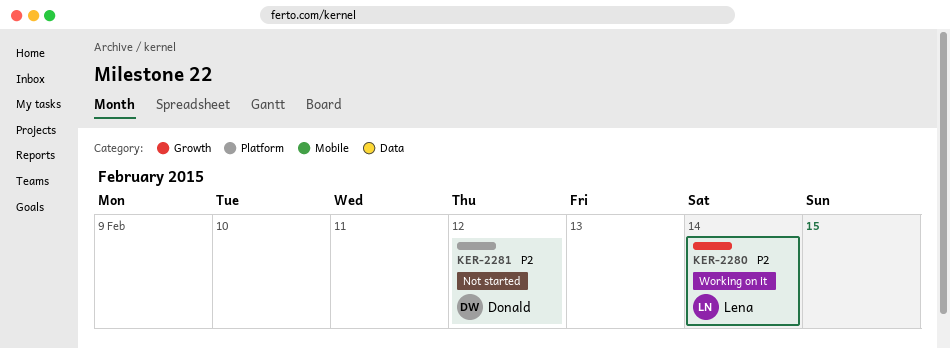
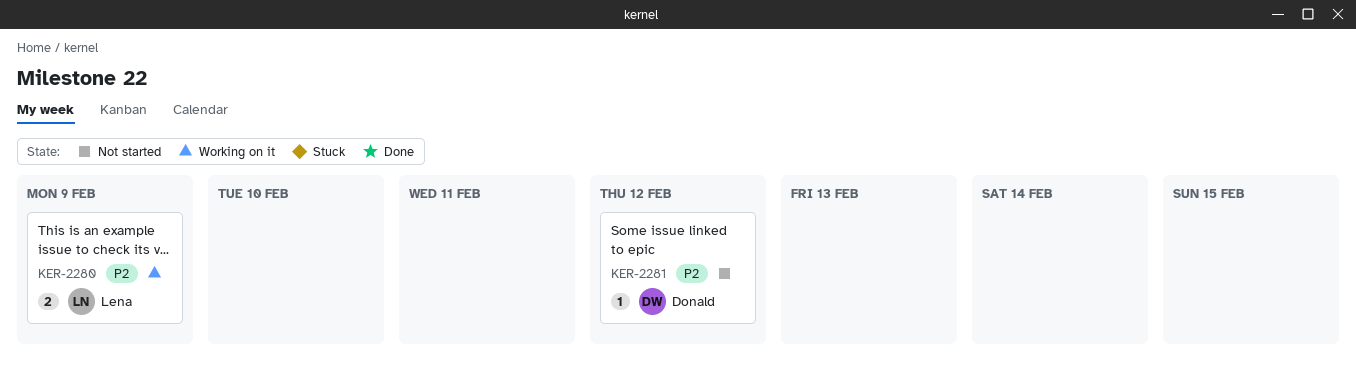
KER-2280, due: Feb 14 -> Feb 9

